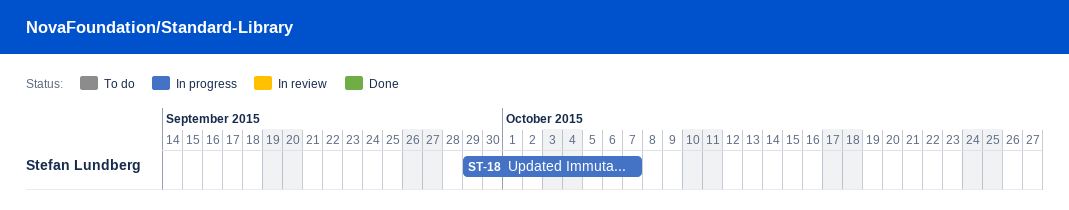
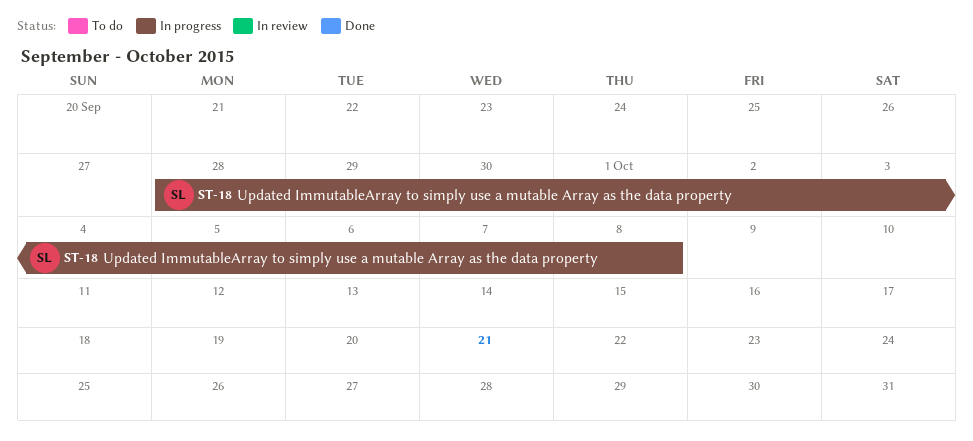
ST-18, start: Sep 29 -> Sep 28
ST-18, due: Oct 7 -> Oct 8

